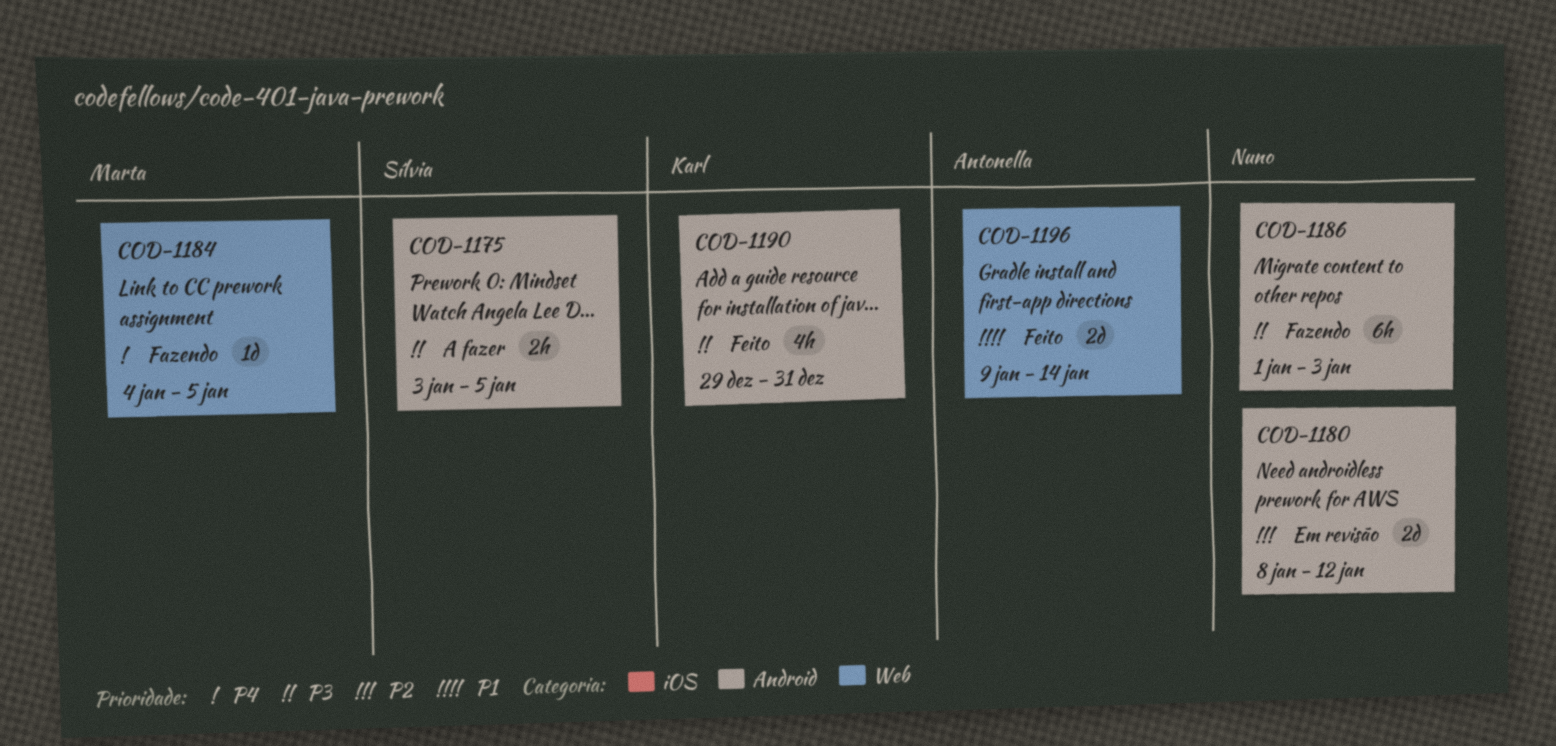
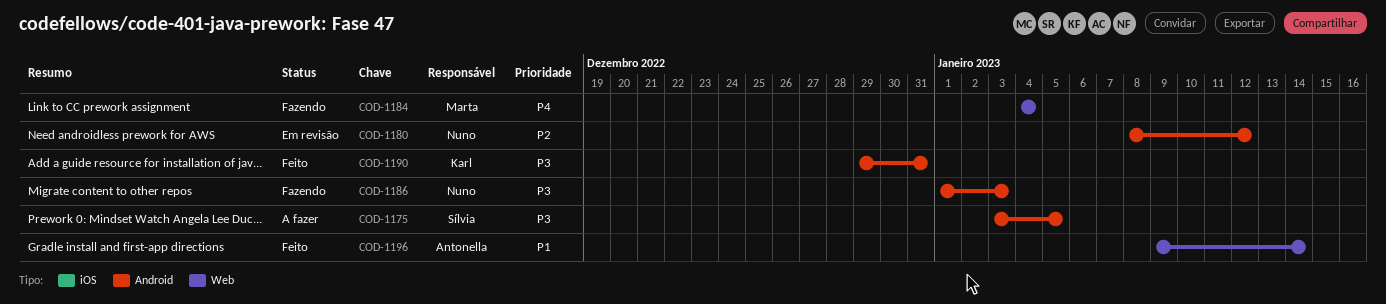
COD-1184, due: Jan 5 -> Jan 4

